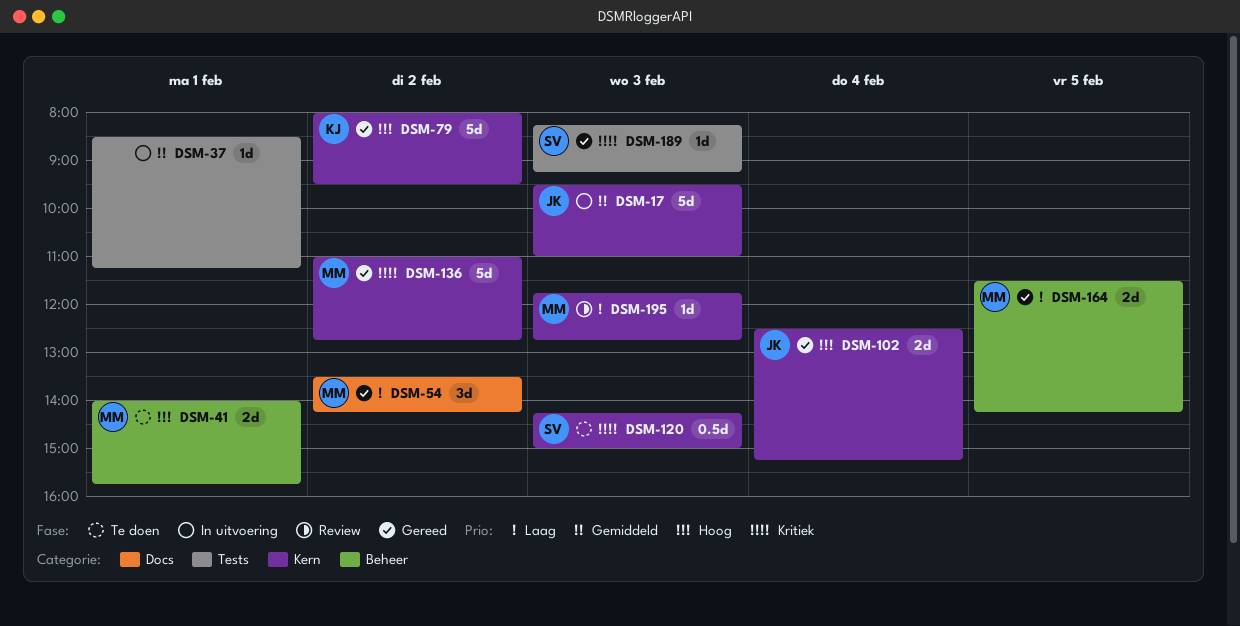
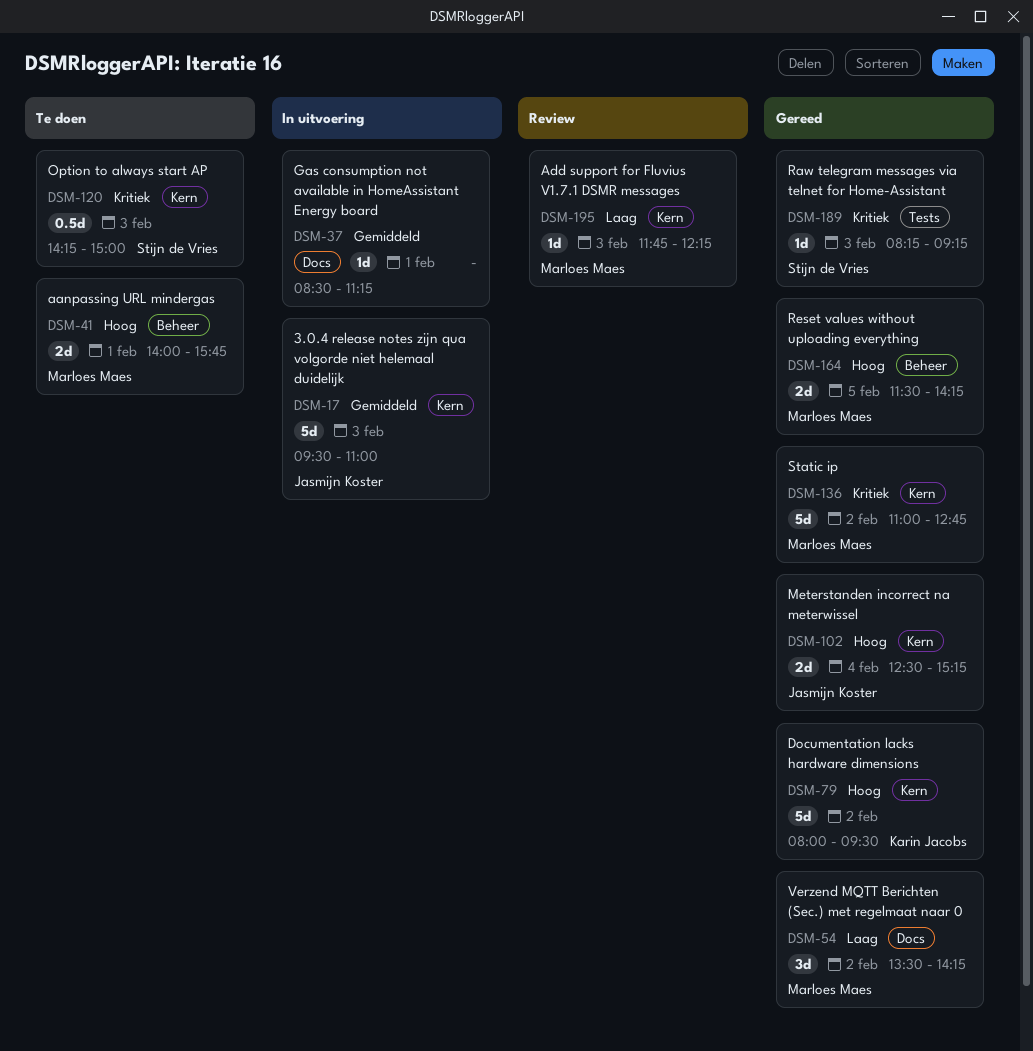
DSM-37, label: Tests -> Docs
DSM-164, priority: Laag -> Hoog
DSM-195, ends: 12:45 -> 12:15

